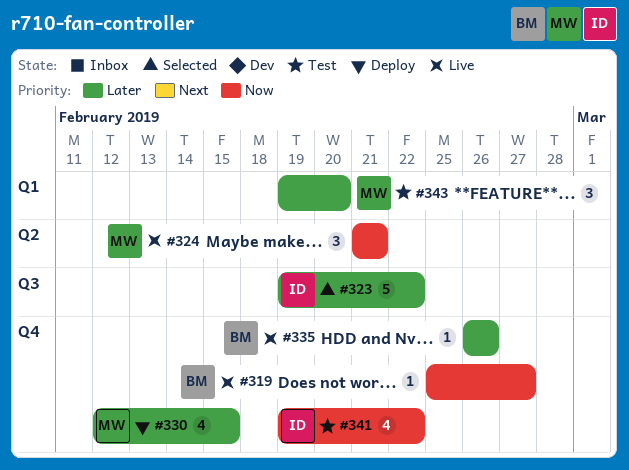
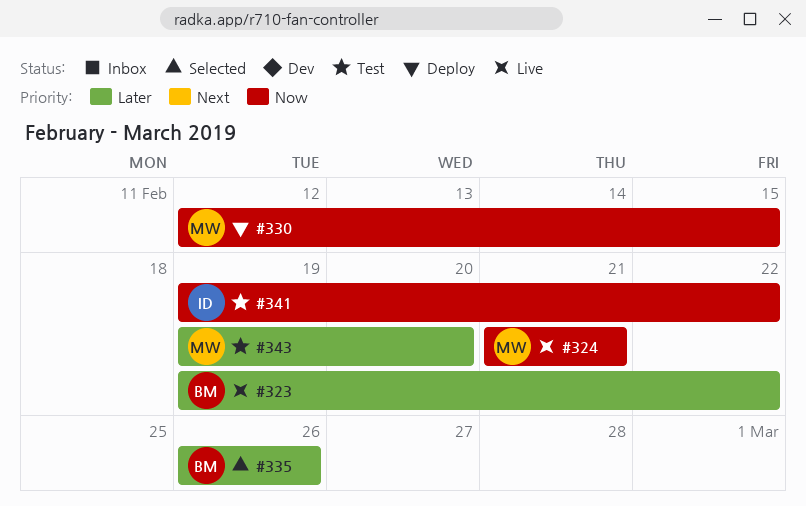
#319: present -> none
#323, status: Selected -> Live
#323, owner: ID -> BM
#330, priority: Later -> Now
#335, status: Live -> Selected

